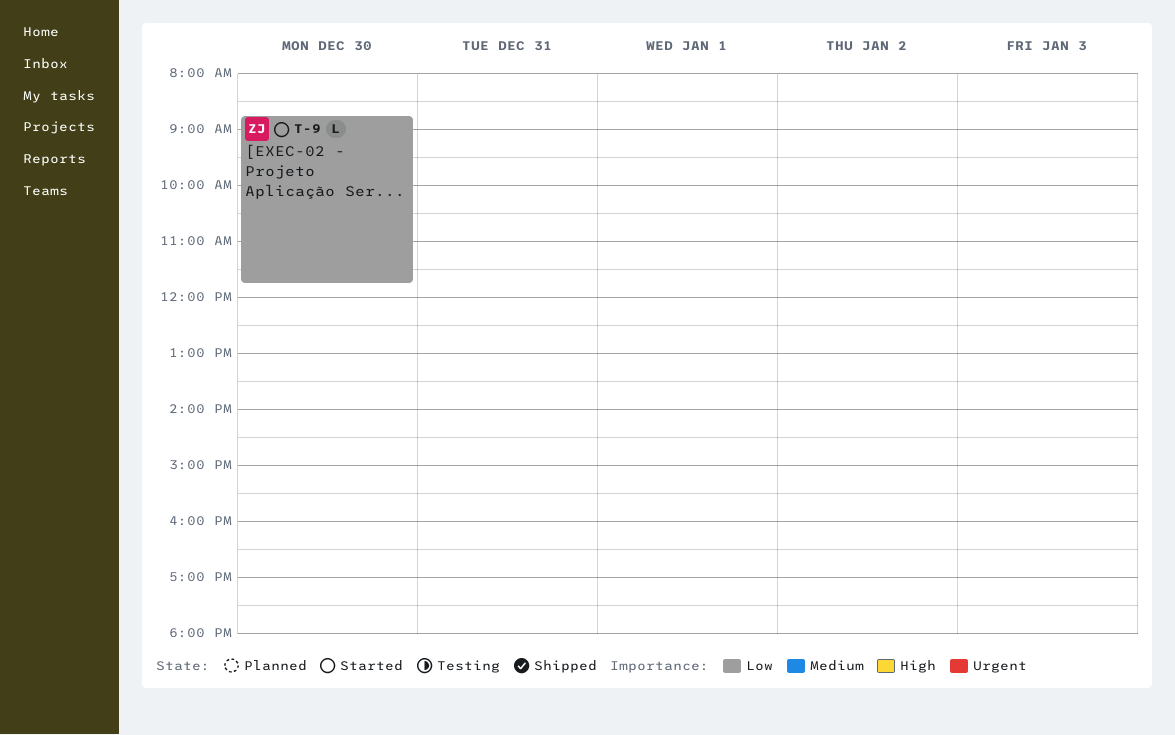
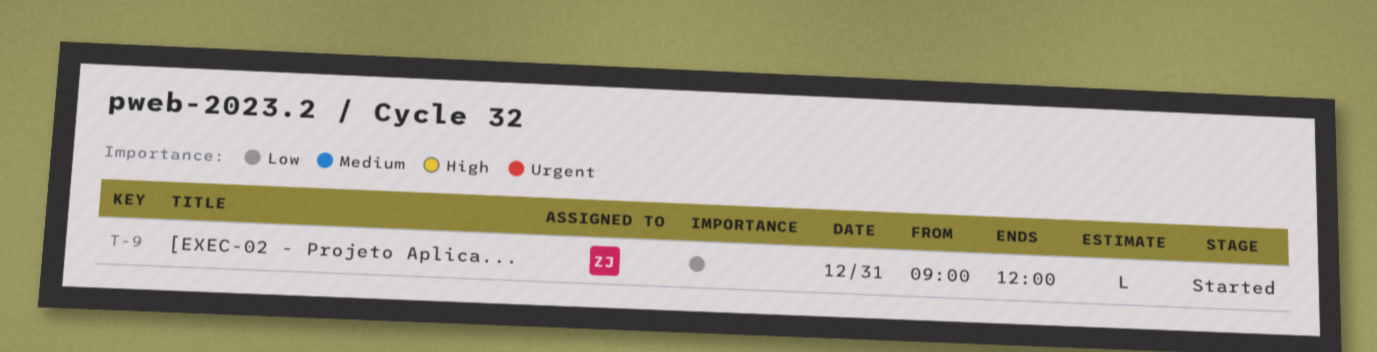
T-9, day: Dec 30 -> Dec 31
T-9, begins: 08:45 -> 09:00
T-9, ends: 11:45 -> 12:00

